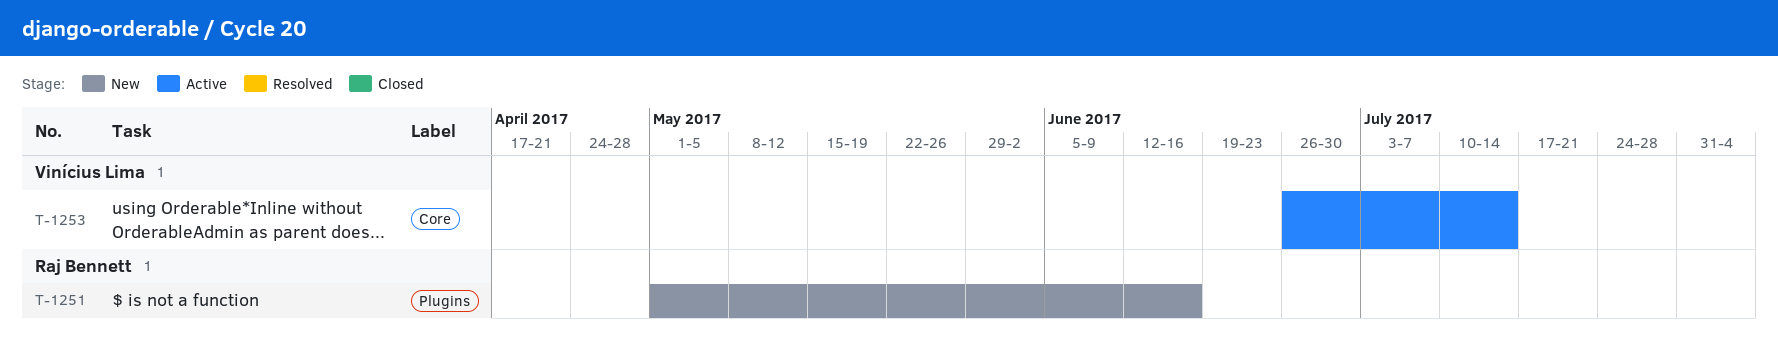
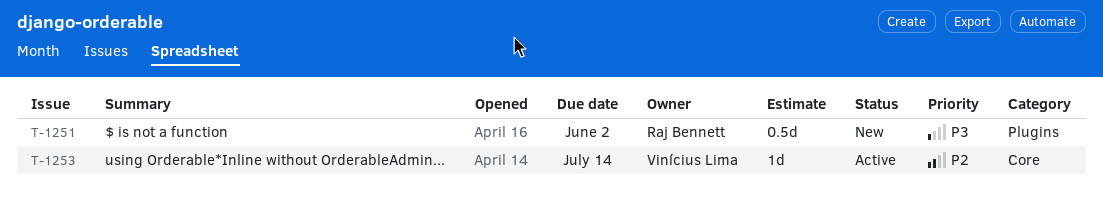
T-1251, due: Jun 16 -> Jun 2

